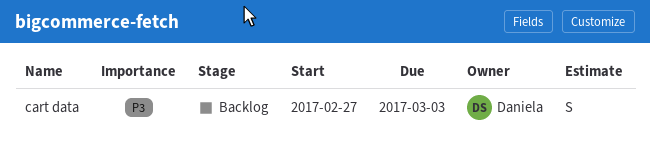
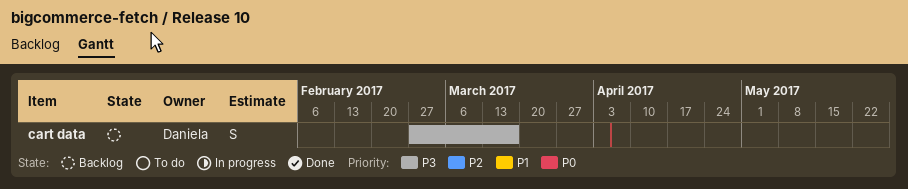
cart data, due: Mar 3 -> Mar 17

